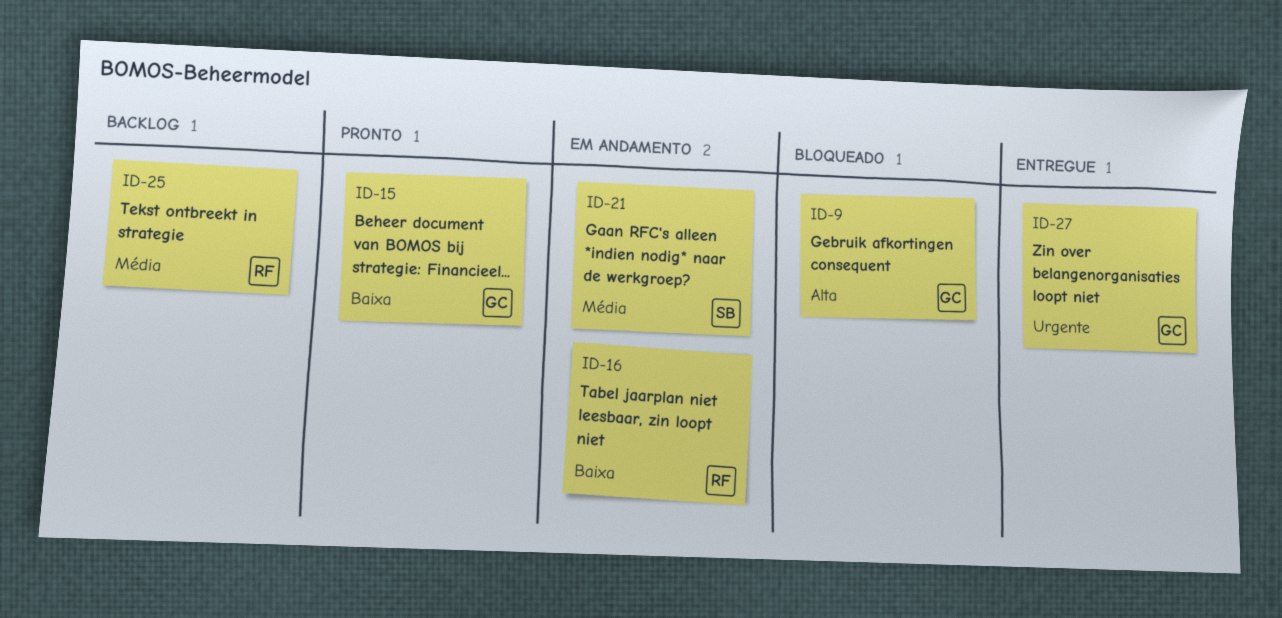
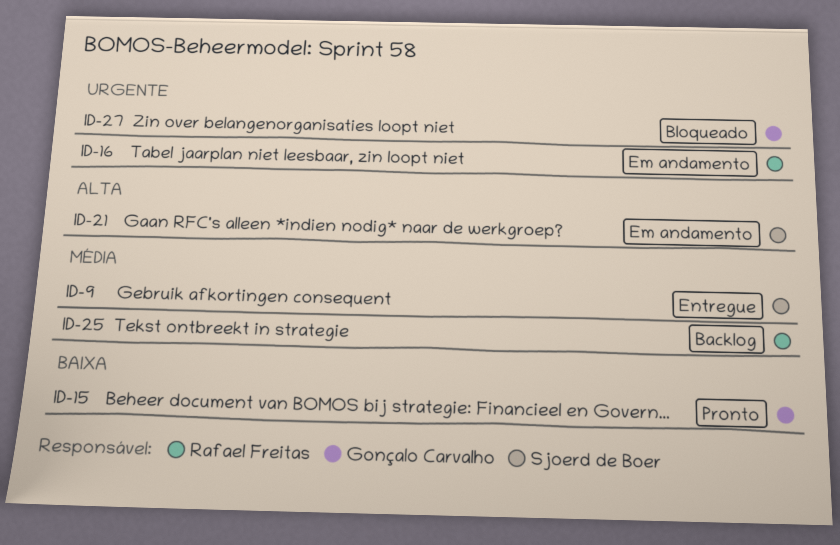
ID-9, status: Bloqueado -> Entregue
ID-9, owner: Gonçalo Carvalho -> Sjoerd de Boer
ID-9, priority: Alta -> Média
ID-16, priority: Baixa -> Urgente
ID-21, priority: Média -> Alta
ID-27, status: Entregue -> Bloqueado

